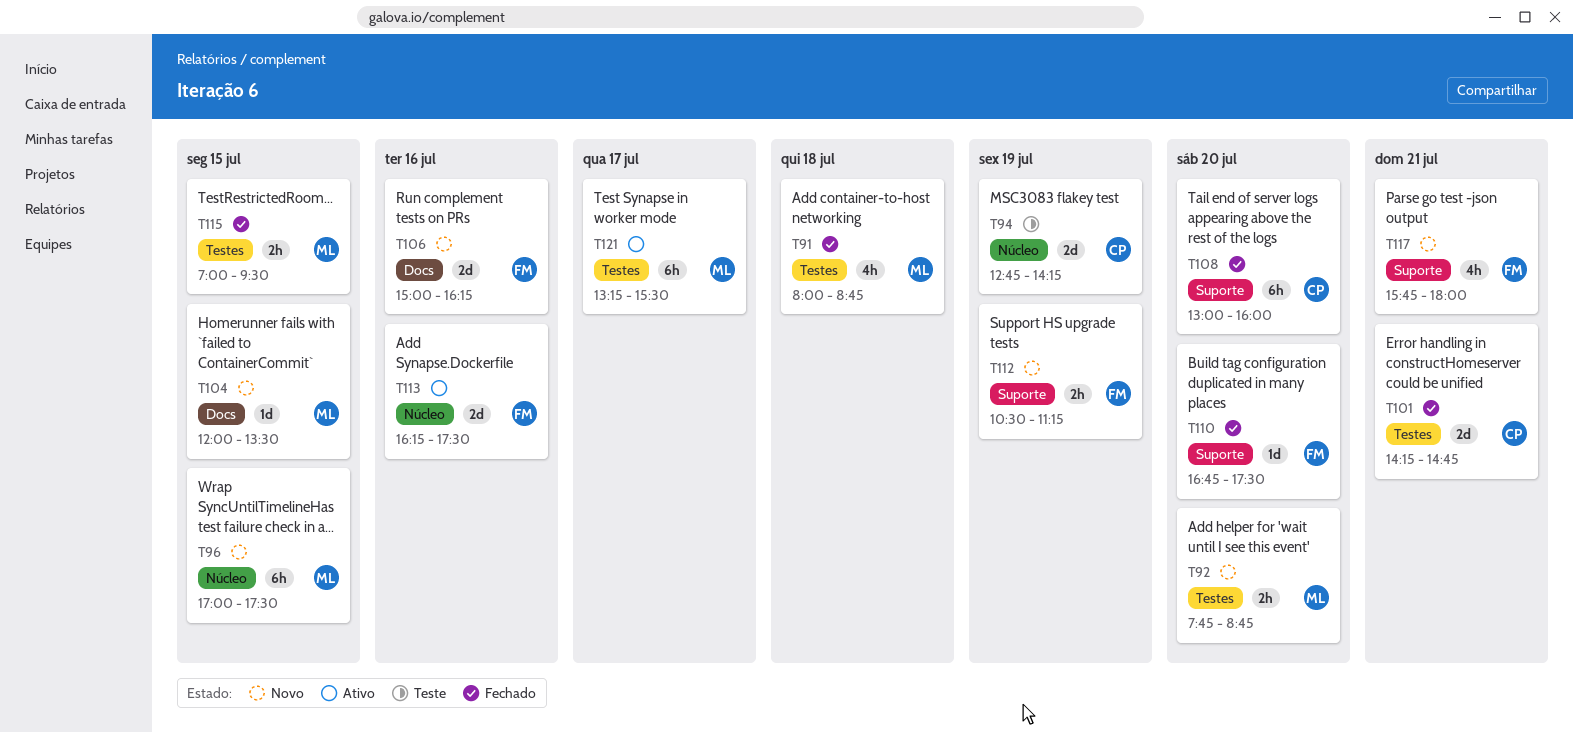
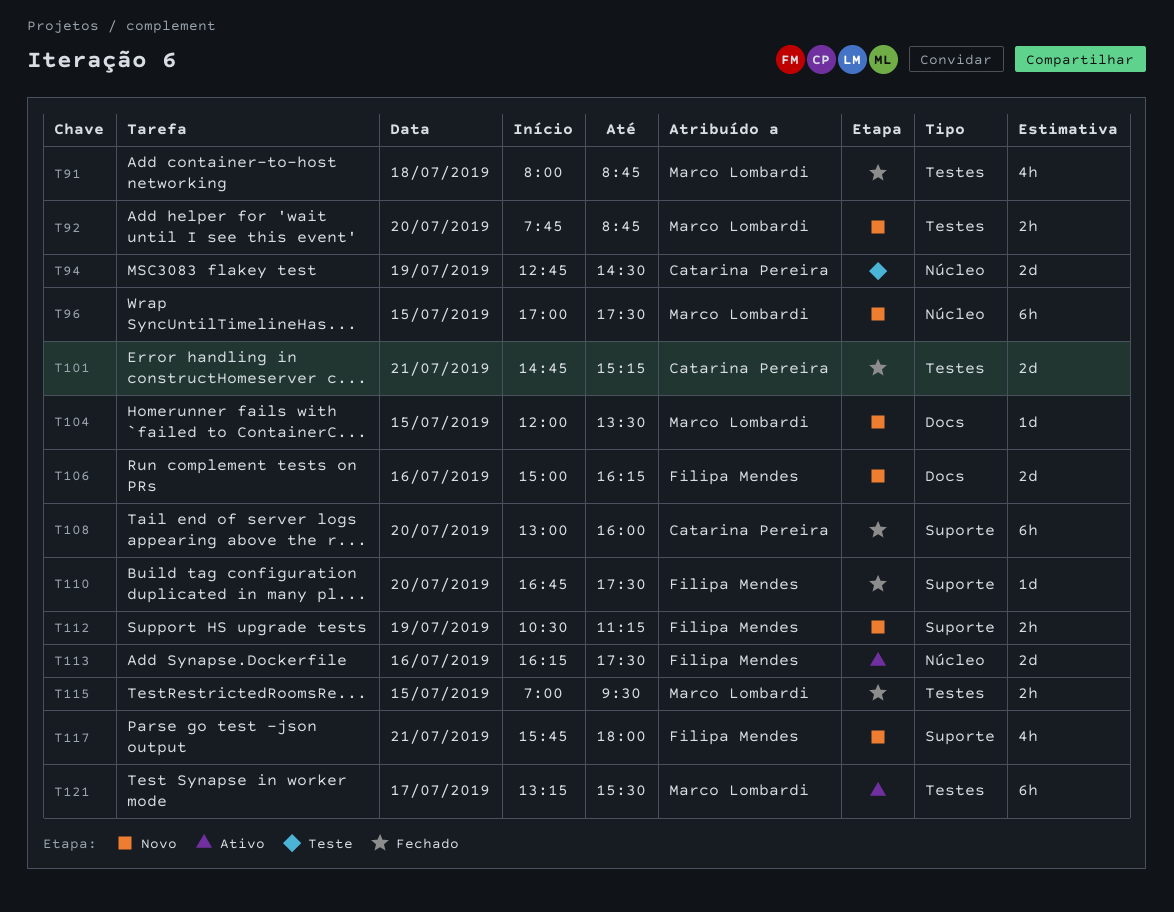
T94, ends: 14:15 -> 14:30
T101, begins: 14:15 -> 14:45
T101, ends: 14:45 -> 15:15

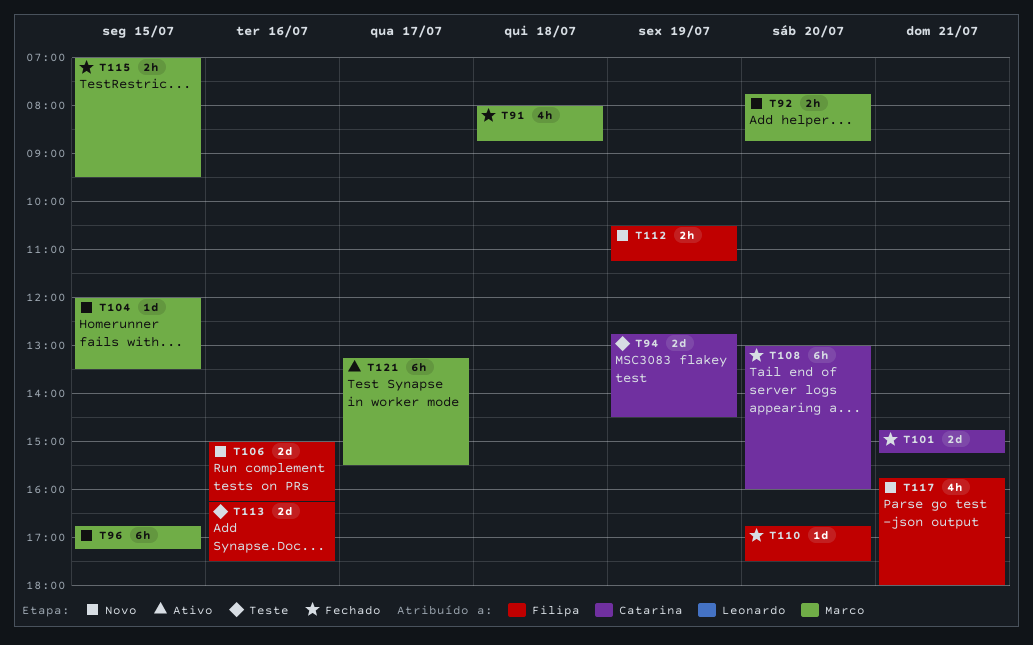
T96, begins: 17:00 -> 16:45
T96, ends: 17:30 -> 17:15
T113, status: Ativo -> Teste

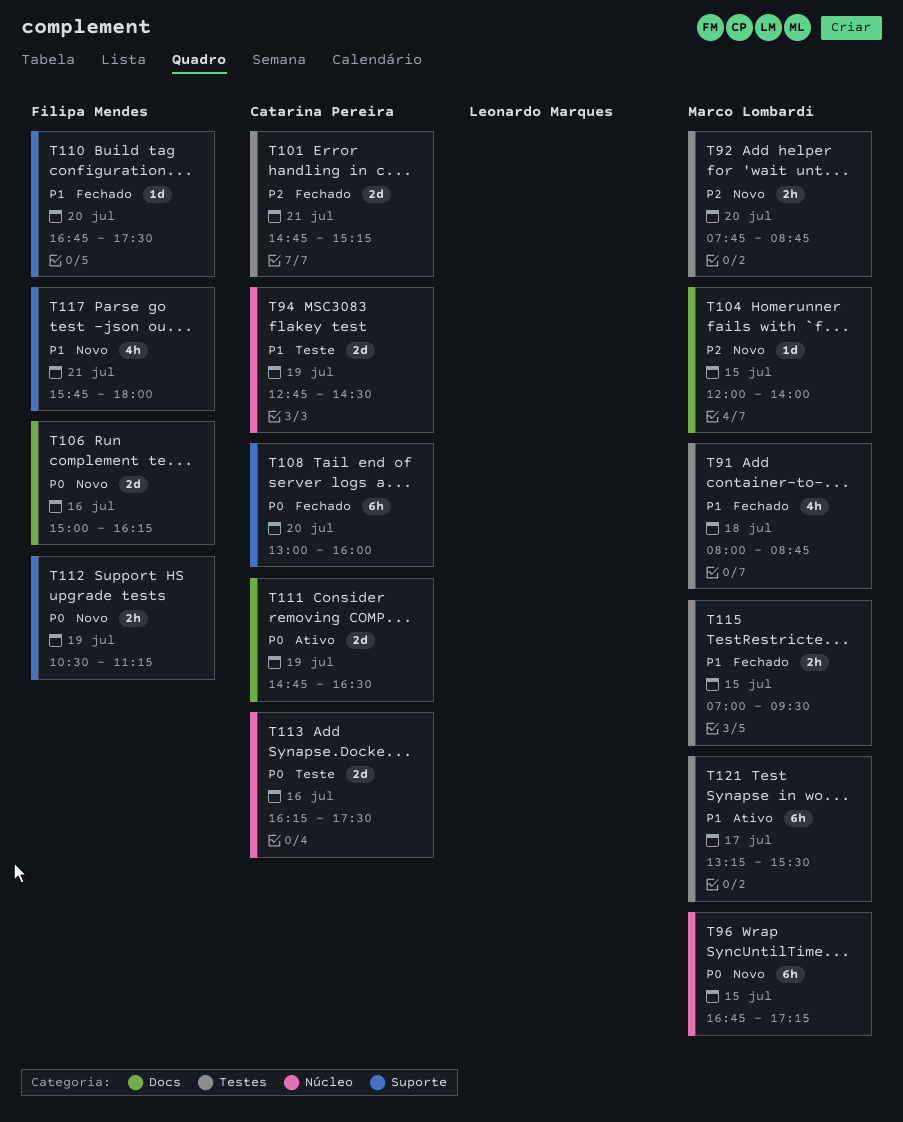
T104, ends: 13:30 -> 14:00
T111: none -> present
T113, owner: Filipa Mendes -> Catarina Pereira

